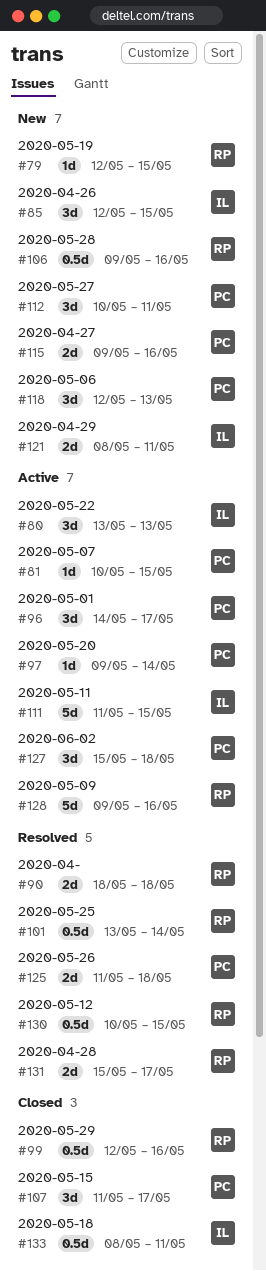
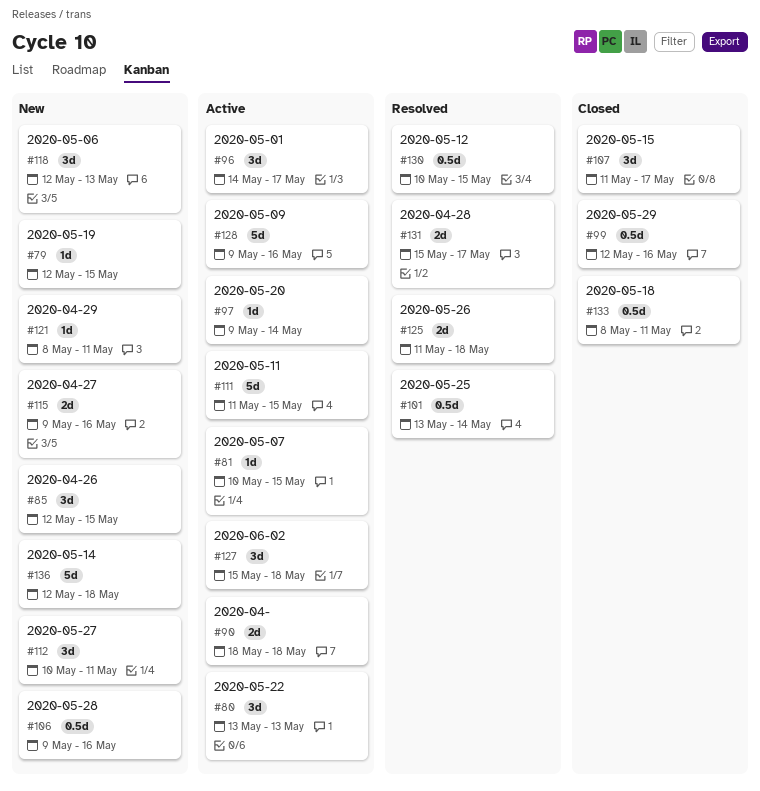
#90, status: Resolved -> Active
#121, estimate: 2d -> 1d
#136: none -> present

